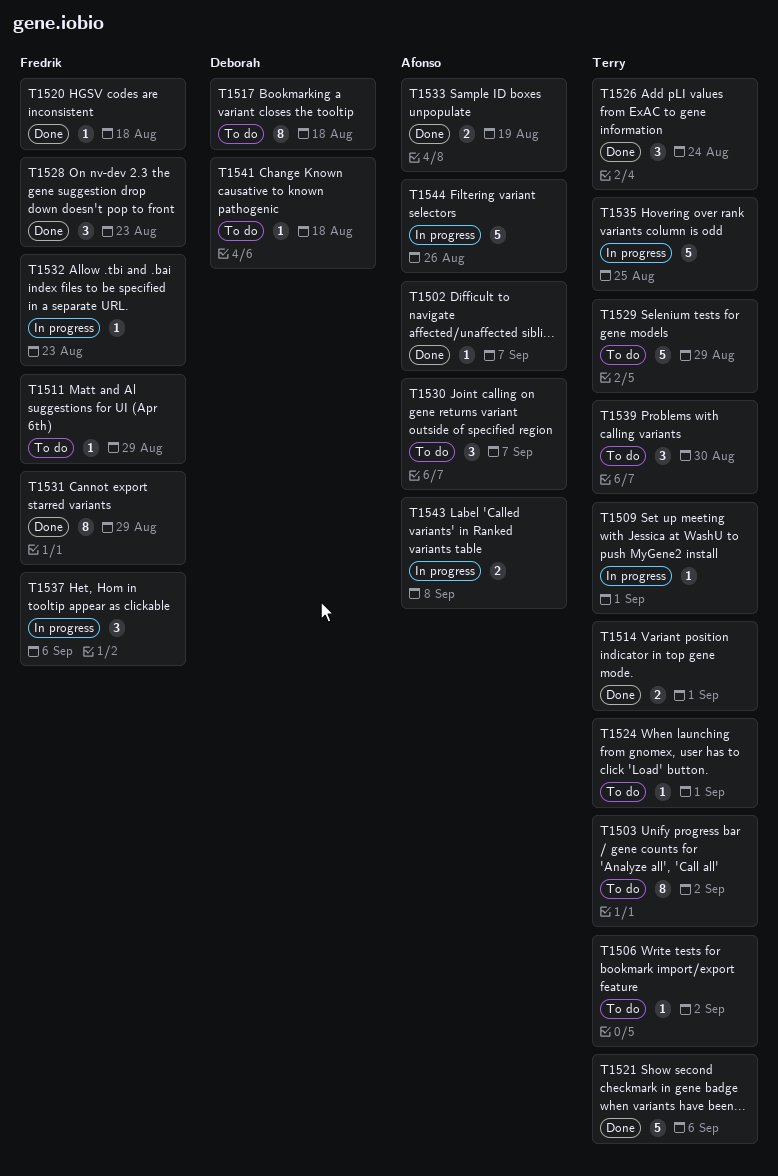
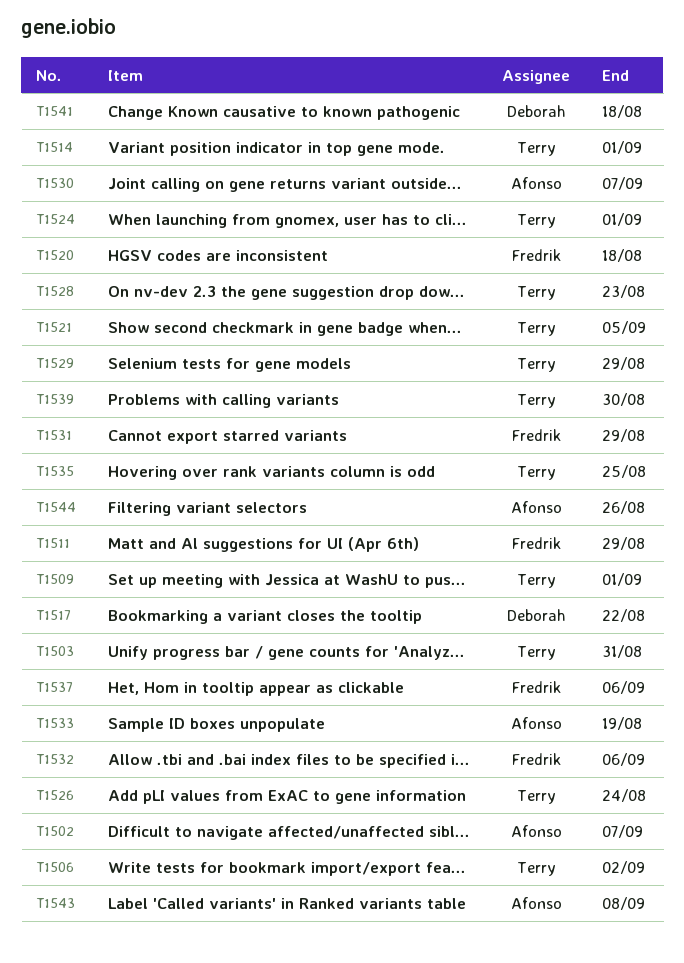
T1503, due: Sep 2 -> Aug 31
T1517, due: Aug 18 -> Aug 22
T1521, due: Sep 6 -> Sep 5
T1528, owner: Fredrik -> Terry
T1532, due: Aug 23 -> Sep 6

